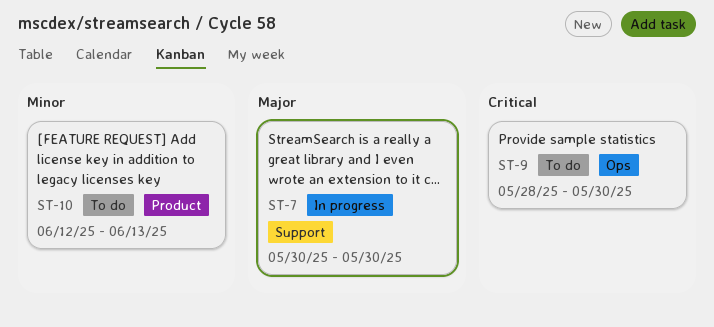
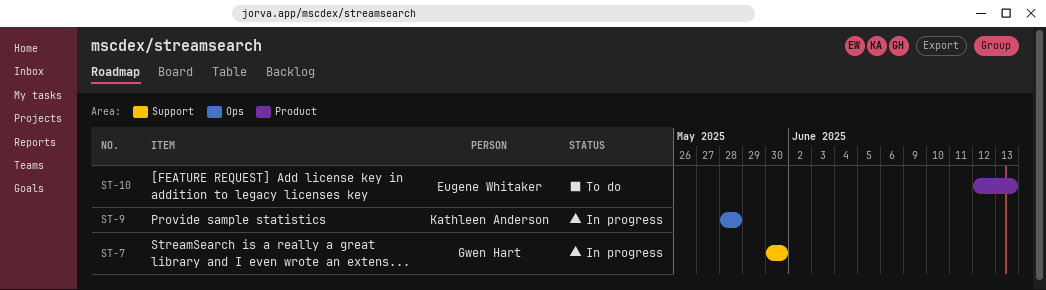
ST-9, status: To do -> In progress
ST-9, due: May 30 -> May 28

